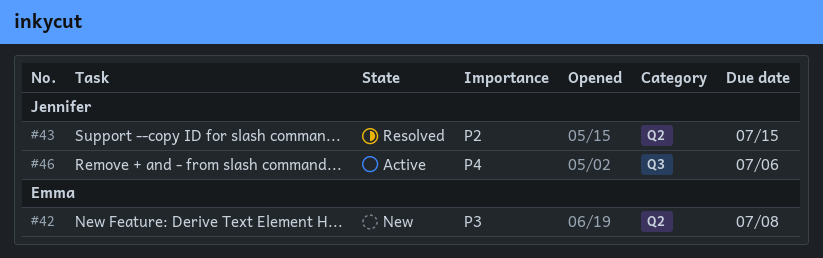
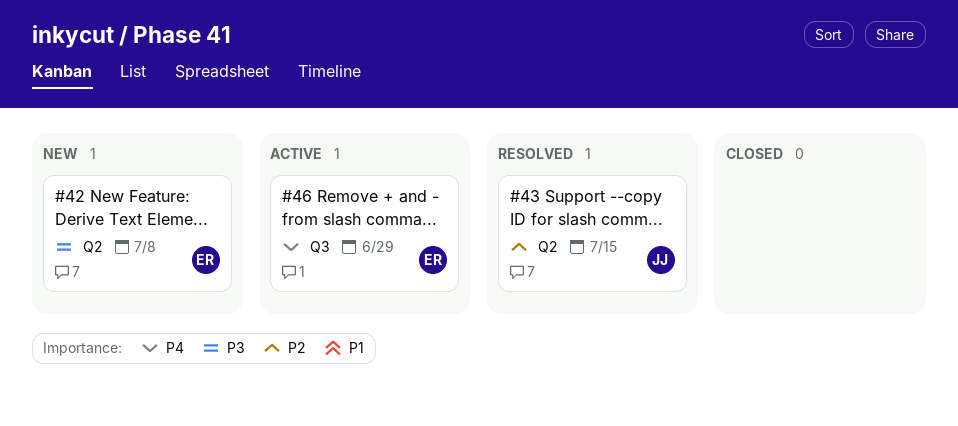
#46, owner: Jennifer -> Emma
#46, due: Jul 6 -> Jun 29

